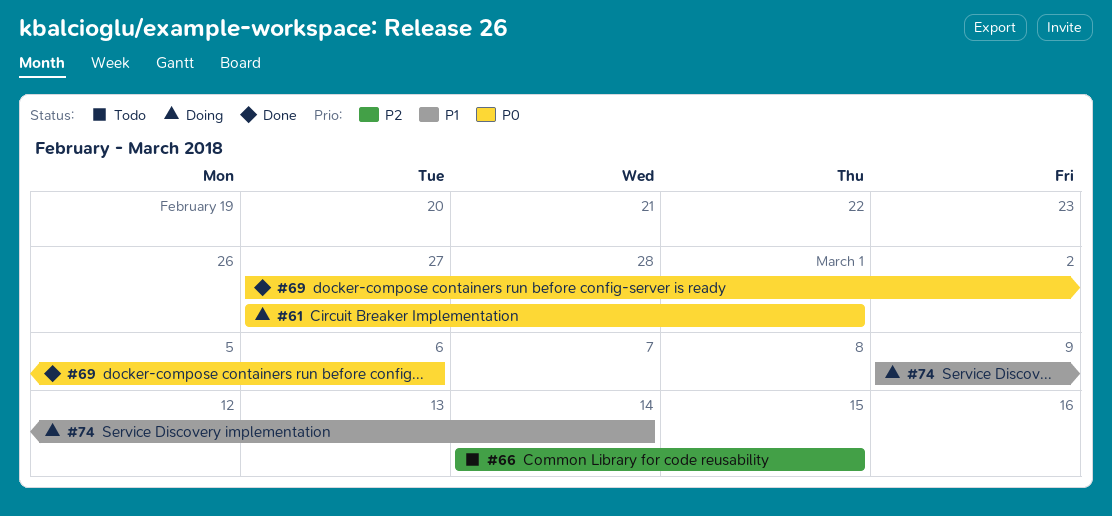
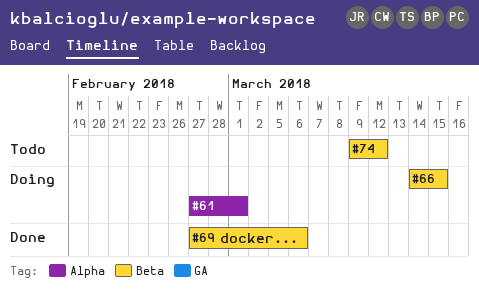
#66, status: Todo -> Doing
#74, status: Doing -> Todo
#74, due: Mar 14 -> Mar 12

